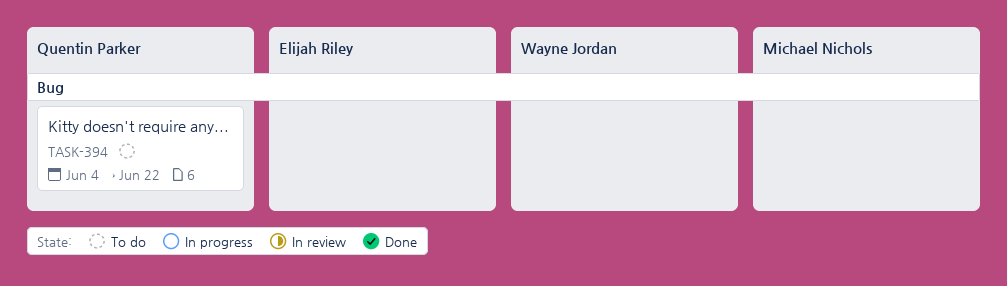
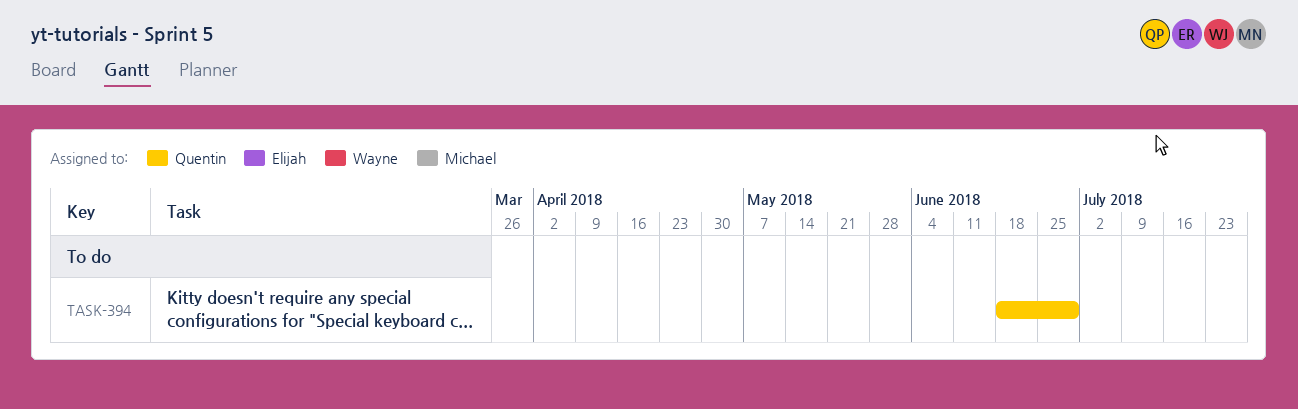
TASK-394, start: Jun 4 -> Jun 18
TASK-394, due: Jun 22 -> Jun 29

